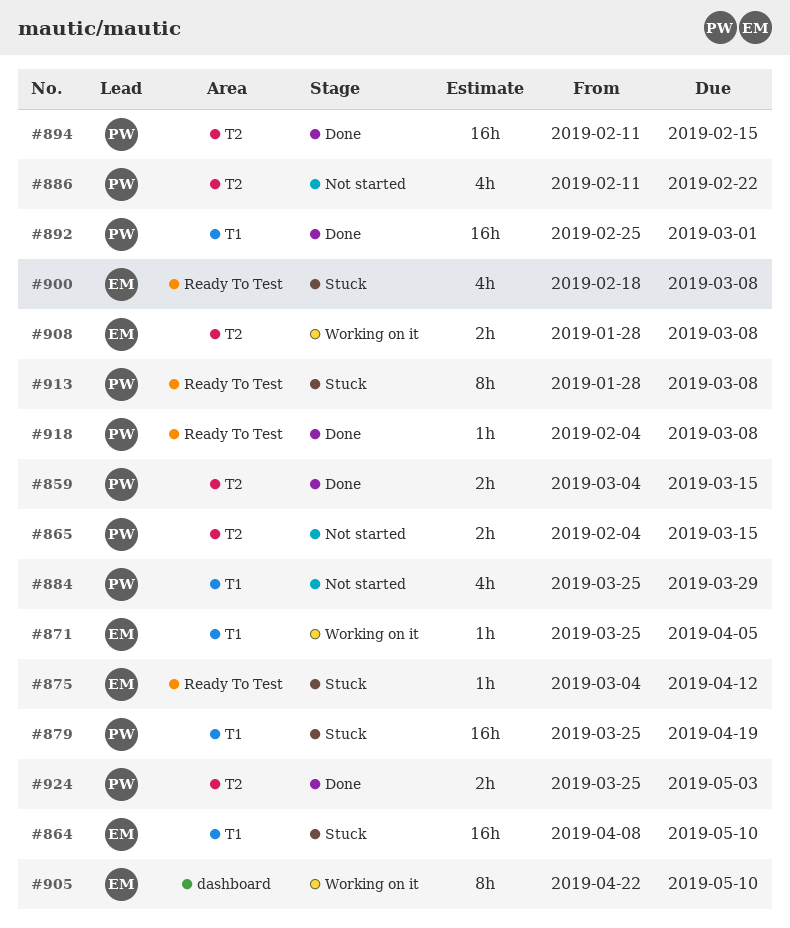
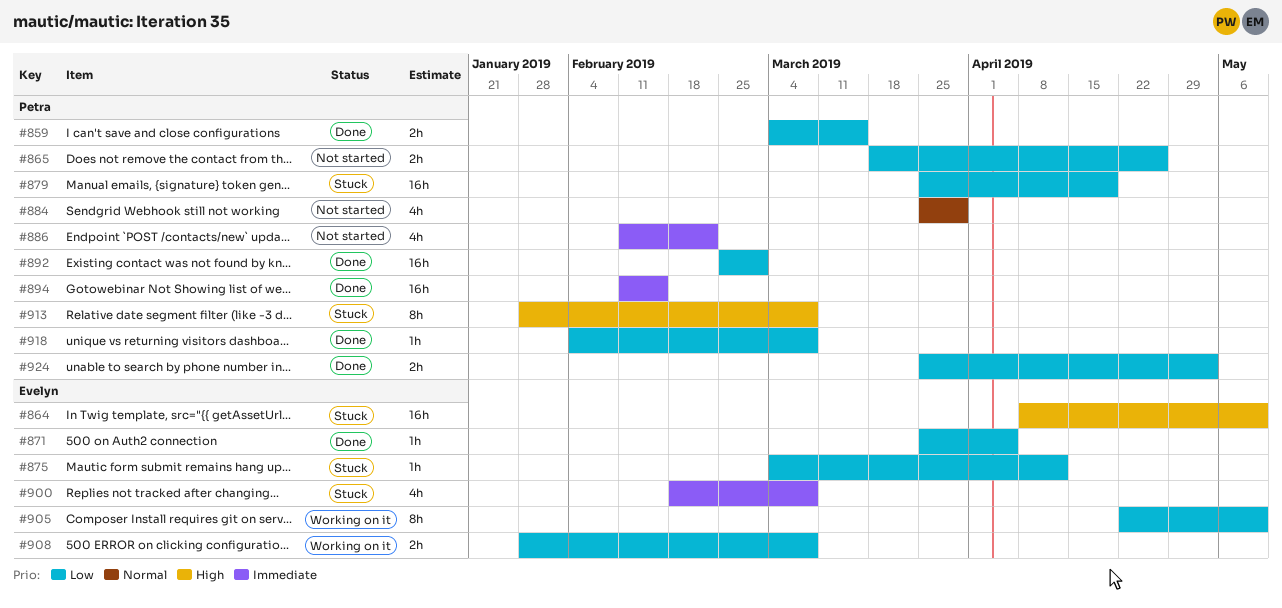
#865, start: Feb 4 -> Mar 18
#865, due: Mar 15 -> Apr 26
#871, status: Working on it -> Done

